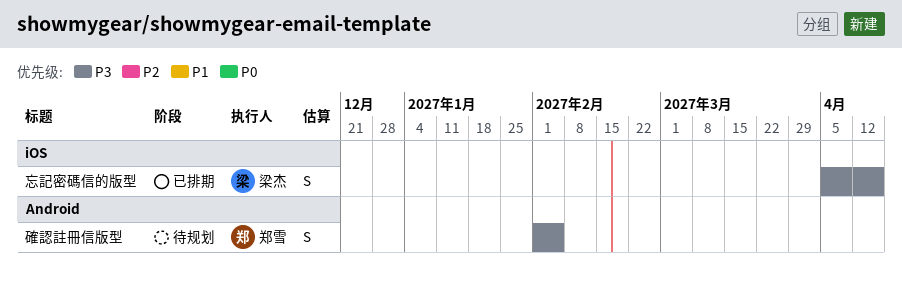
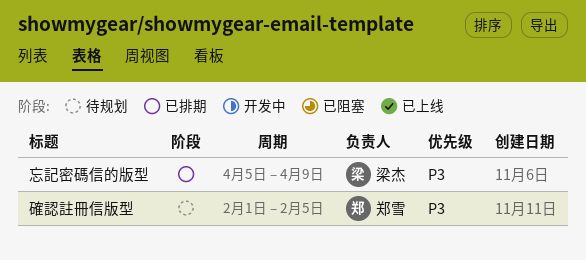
忘記密碼信的版型, due: Apr 16 -> Apr 9

